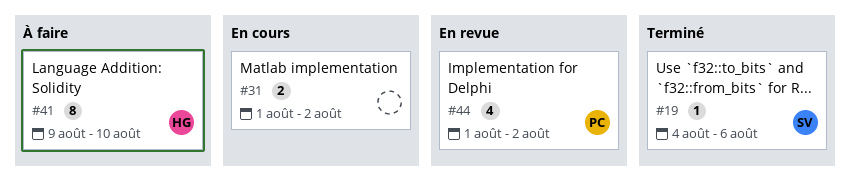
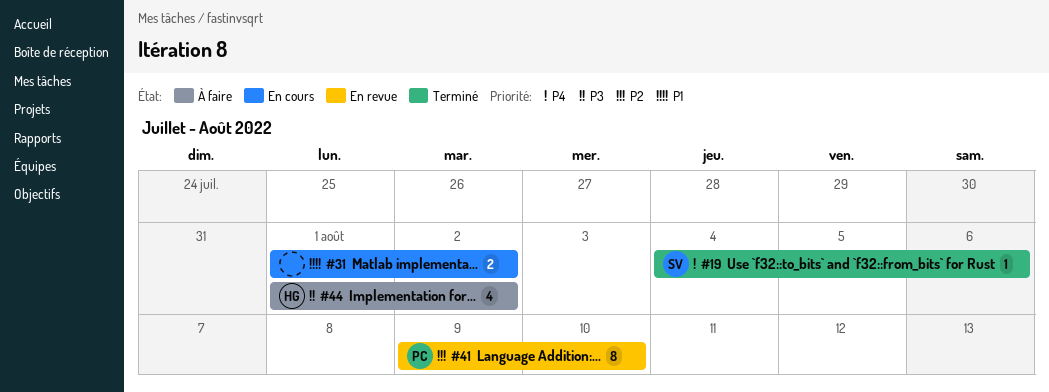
#41, status: À faire -> En revue
#41, owner: HG -> PC
#44, status: En revue -> À faire
#44, owner: PC -> HG

